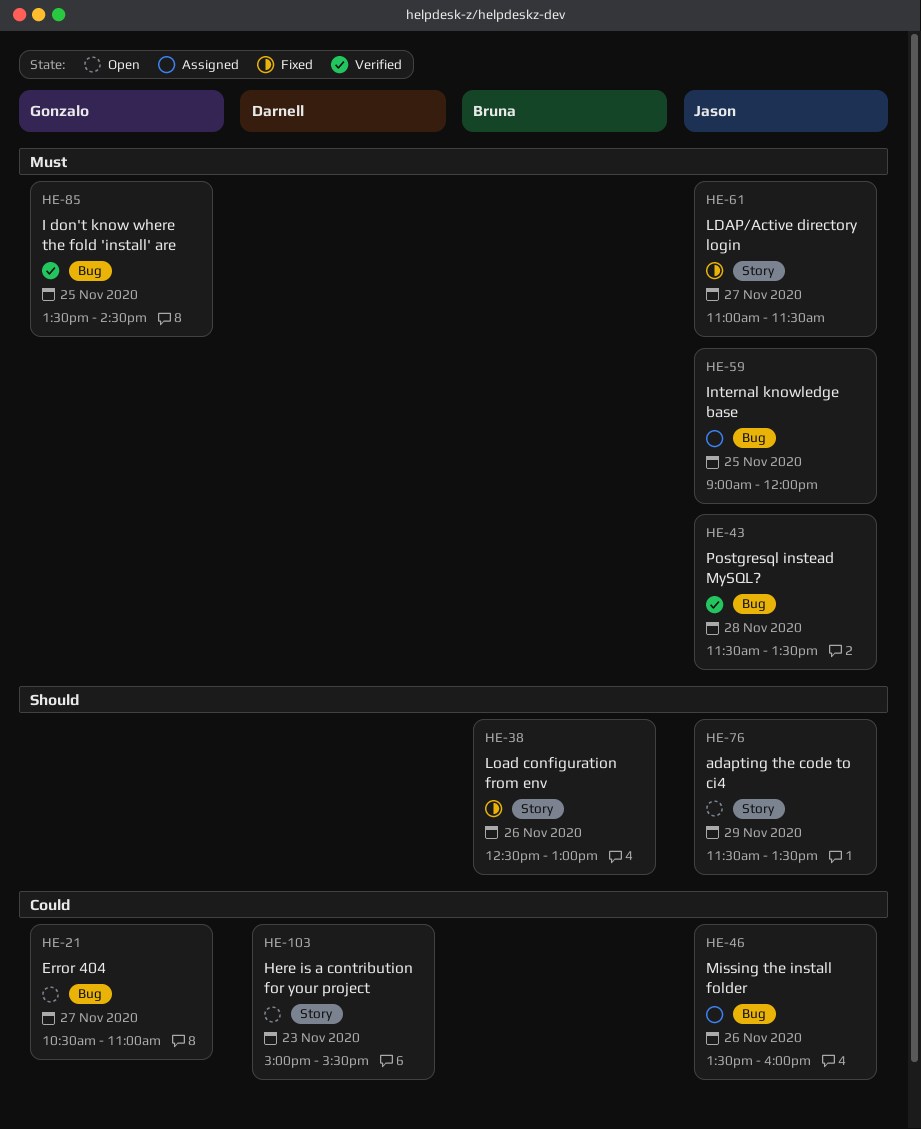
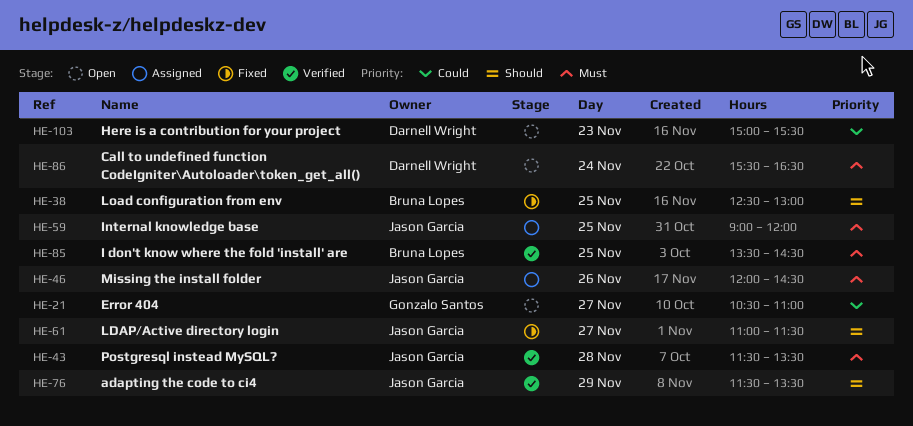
HE-38, day: Nov 26 -> Nov 25
HE-46, priority: Could -> Must
HE-46, begins: 13:30 -> 12:00
HE-46, ends: 16:00 -> 14:30
HE-61, priority: Must -> Should
HE-76, status: Open -> Verified
HE-85, owner: Gonzalo Santos -> Bruna Lopes
HE-86: none -> present

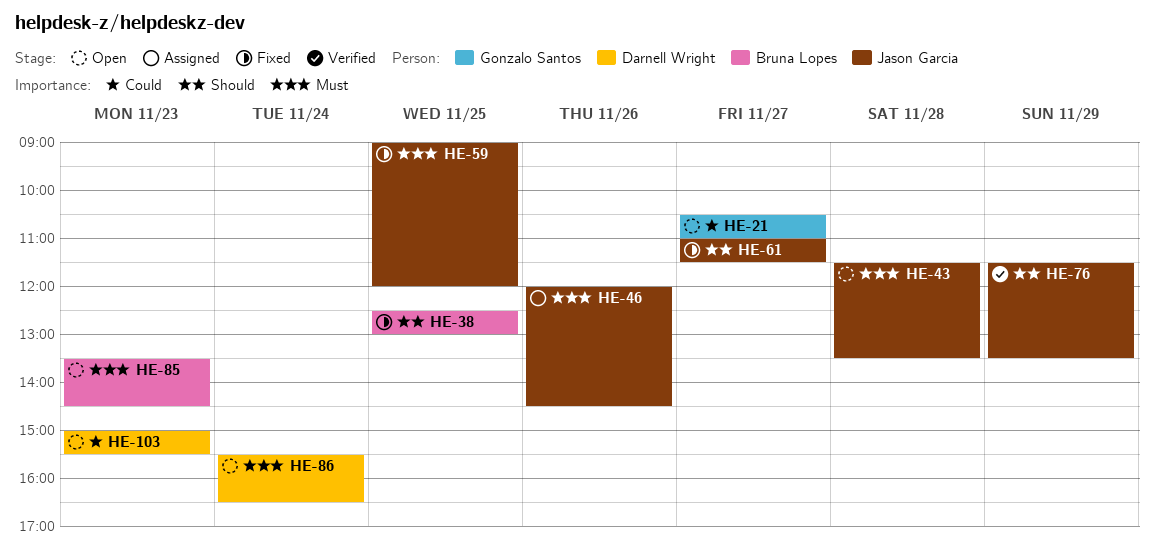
HE-43, status: Verified -> Open
HE-59, status: Assigned -> Fixed
HE-85, status: Verified -> Open
HE-85, day: Nov 25 -> Nov 23

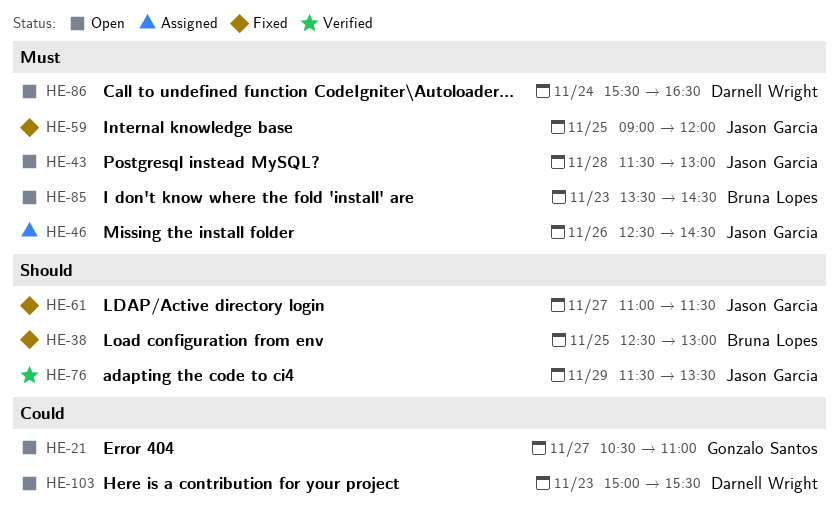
HE-43, ends: 13:30 -> 13:00
HE-46, begins: 12:00 -> 12:30

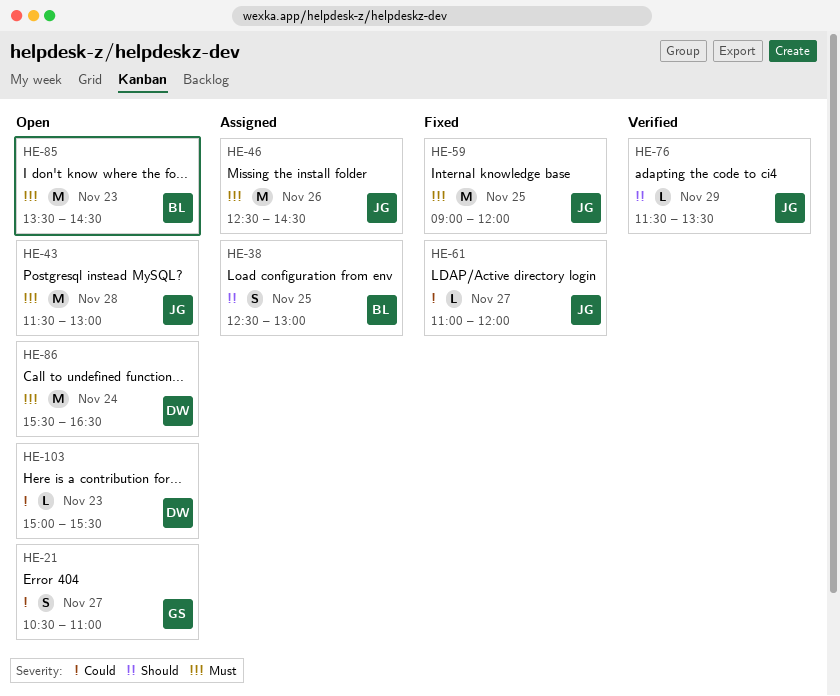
HE-38, status: Fixed -> Assigned
HE-61, priority: Should -> Could
HE-61, ends: 11:30 -> 12:00

